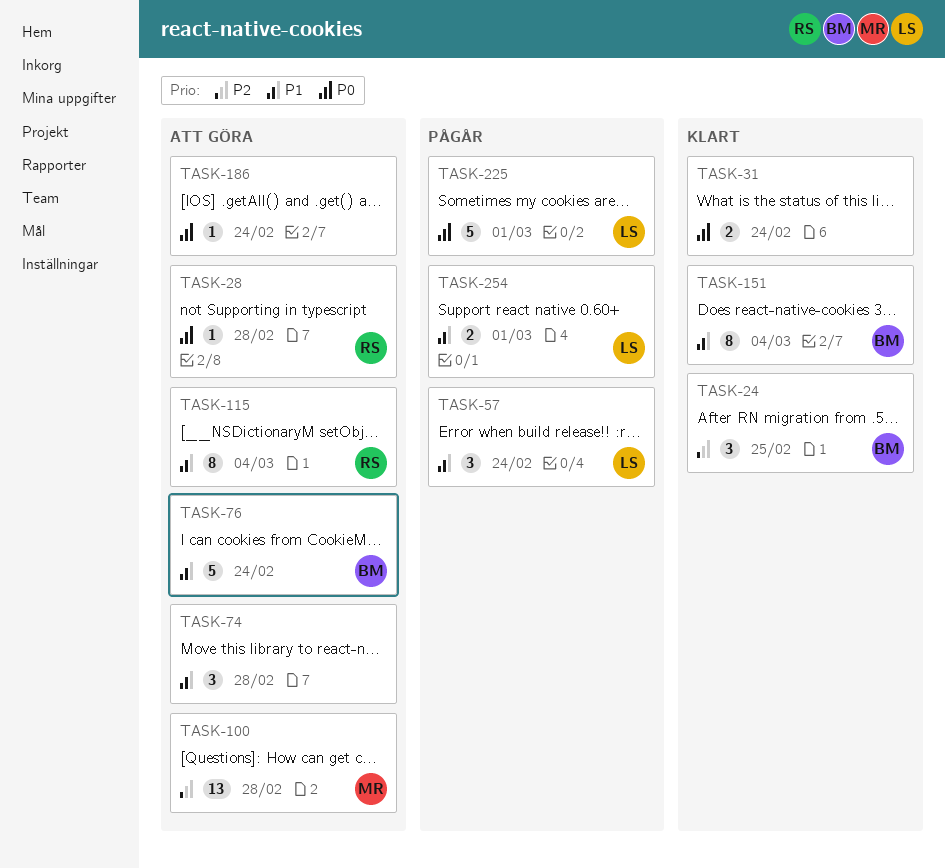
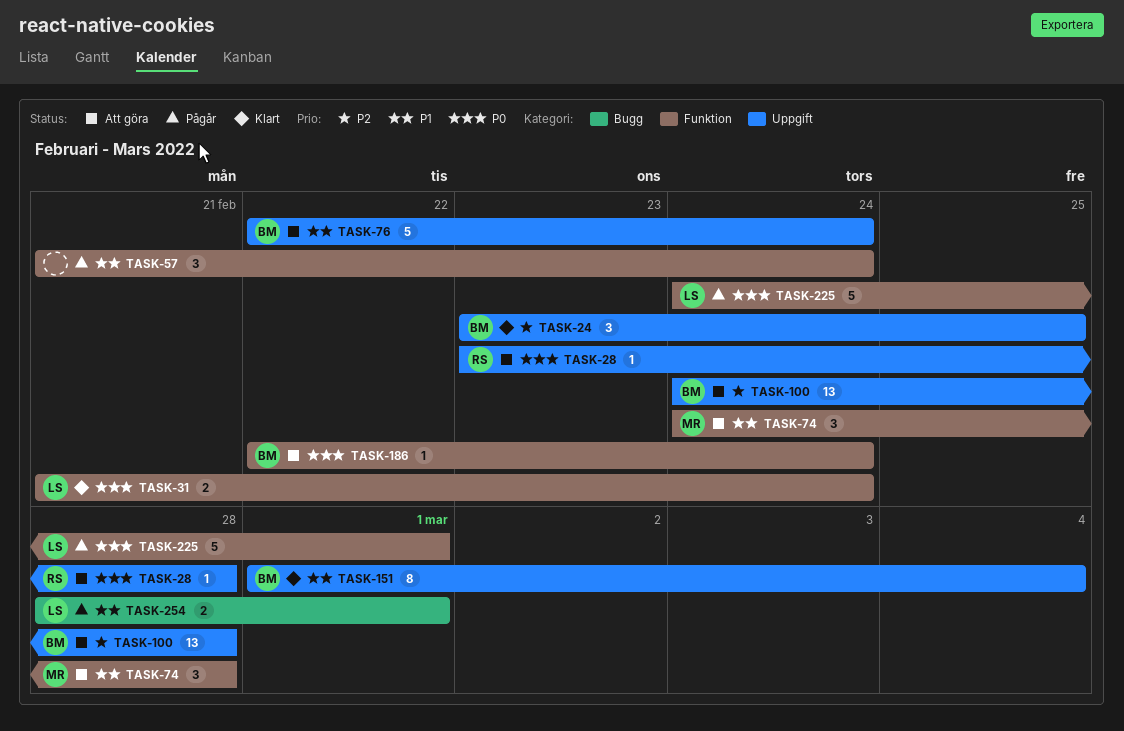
TASK-31, owner: none -> LS
TASK-57, owner: LS -> none
TASK-74, owner: none -> MR
TASK-100, owner: MR -> BM
TASK-115: present -> none
TASK-186, owner: none -> BM

